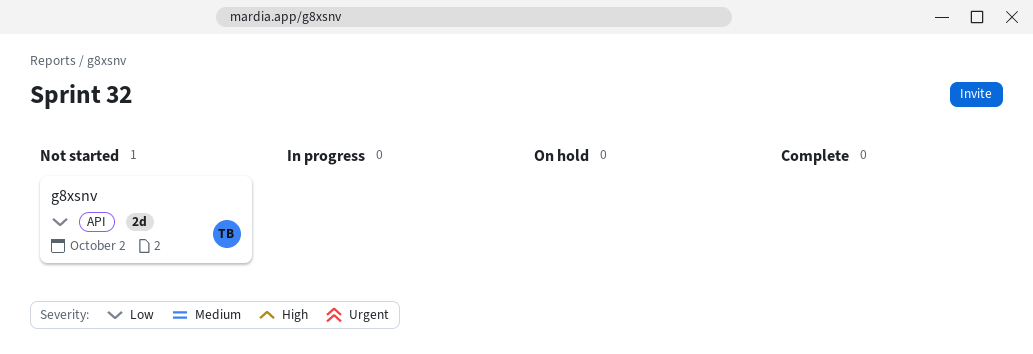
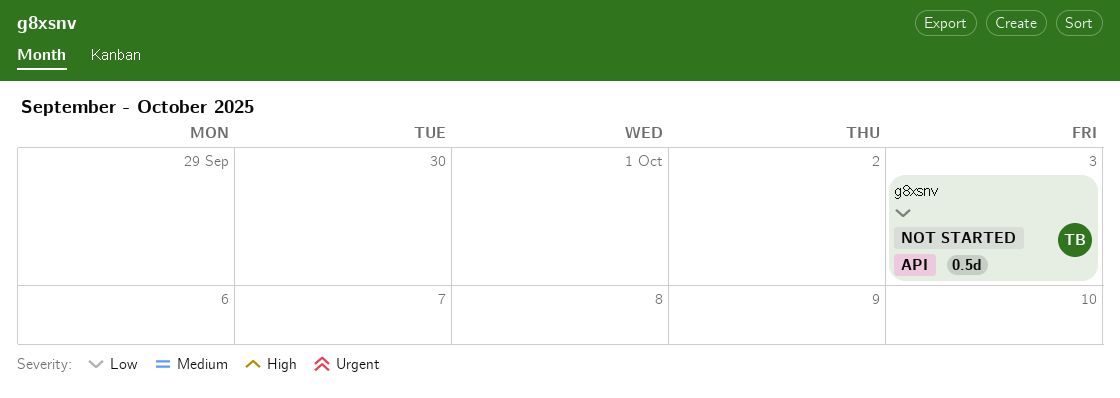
g8xsnv, estimate: 2d -> 0.5d
g8xsnv, due: Oct 2 -> Oct 3

